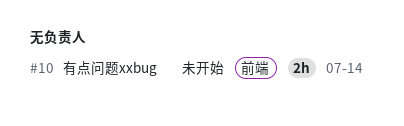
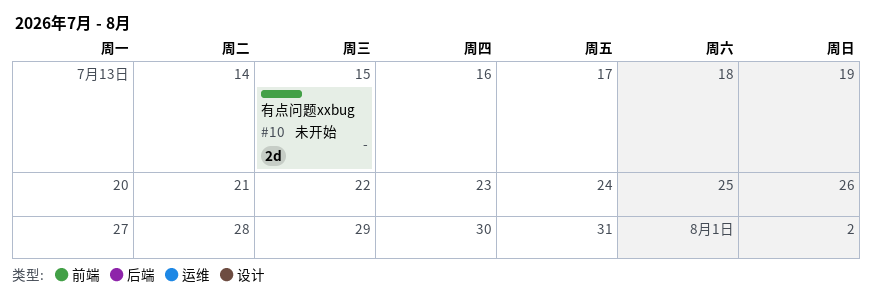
#10, estimate: 2h -> 2d
#10, due: Jul 14 -> Jul 15

